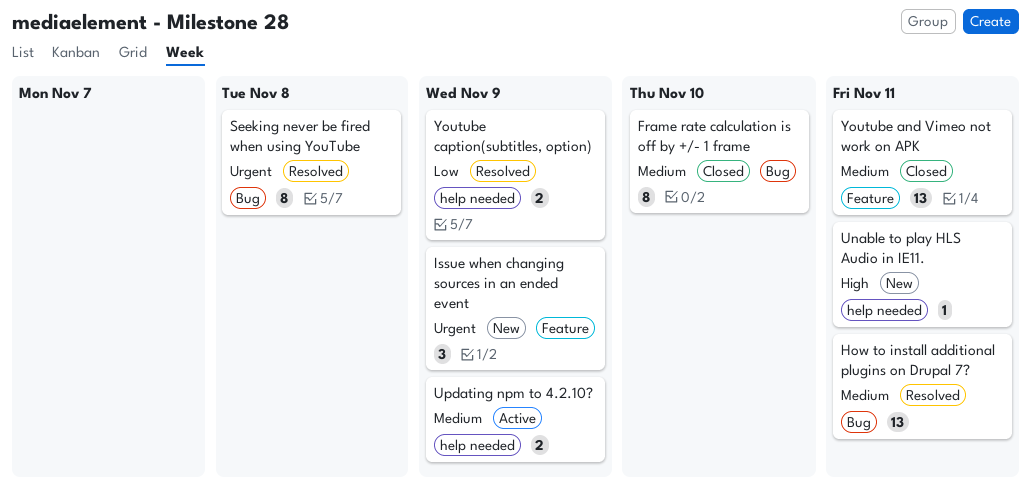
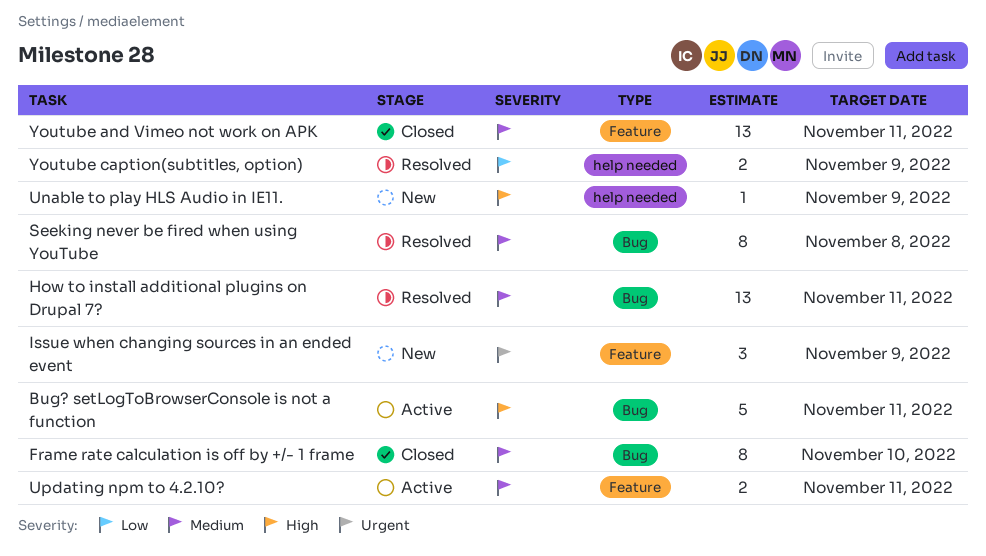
Bug? setLogToBrowserConsole is not a function: none -> present
Seeking never be fired when using YouTube, priority: Urgent -> Medium
Unable to play HLS Audio in IE11., due: Nov 11 -> Nov 9
Updating npm to 4.2.10?, label: help needed -> Feature
Updating npm to 4.2.10?, due: Nov 9 -> Nov 11

